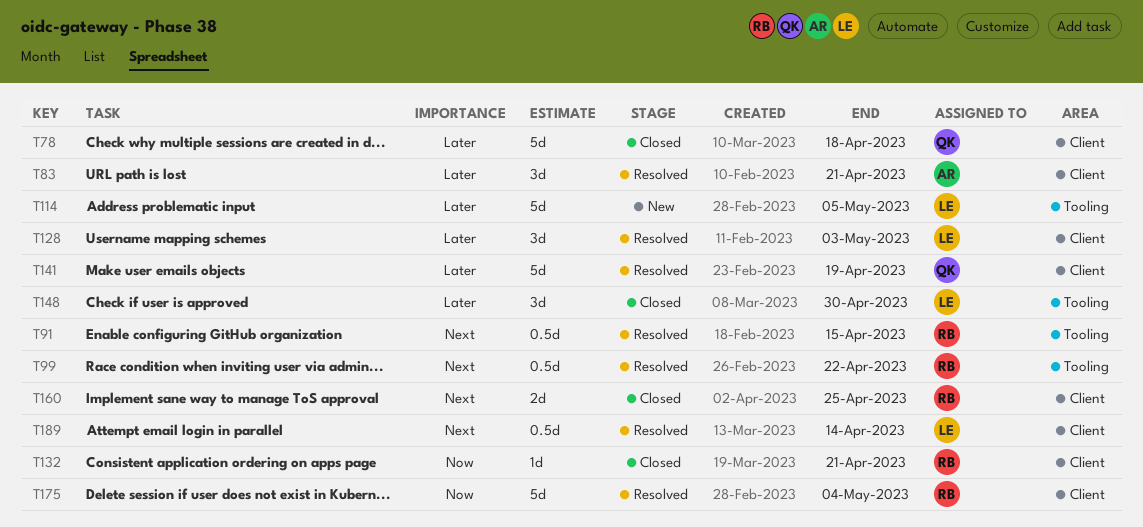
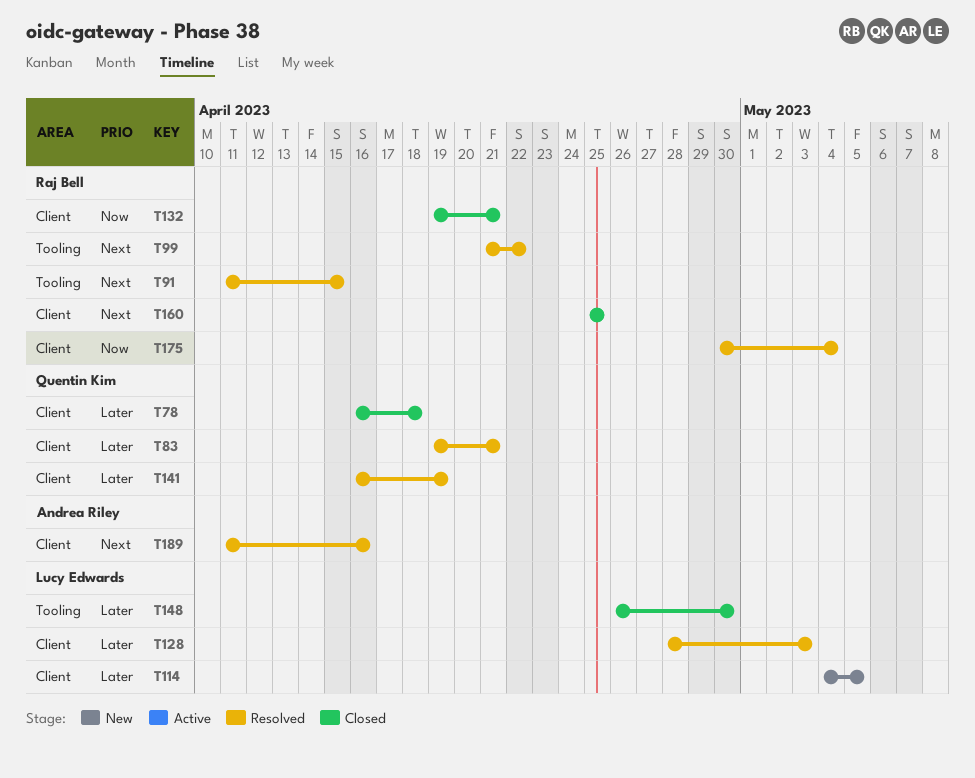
T83, owner: Andrea Riley -> Quentin Kim
T114, label: Tooling -> Client
T189, owner: Lucy Edwards -> Andrea Riley
T189, due: Apr 14 -> Apr 16

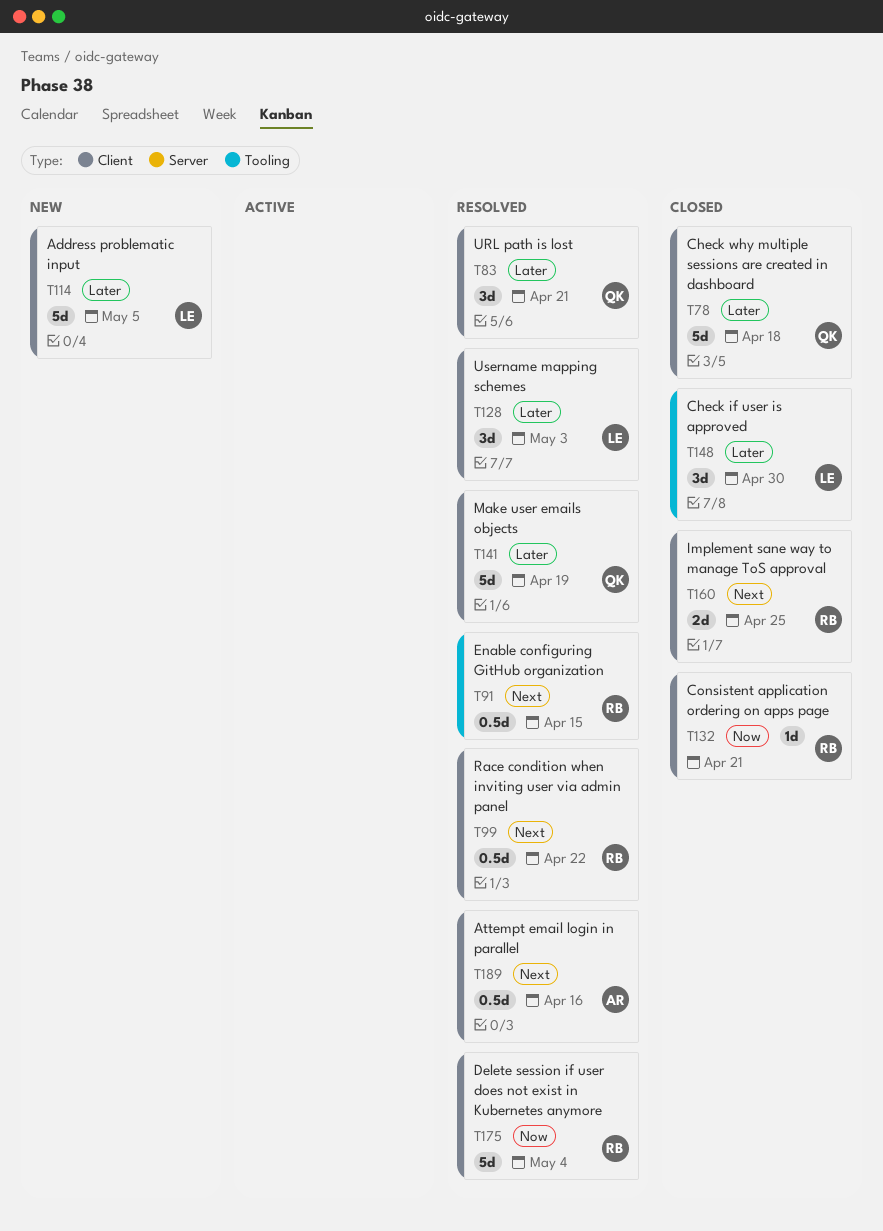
T99, label: Tooling -> Client

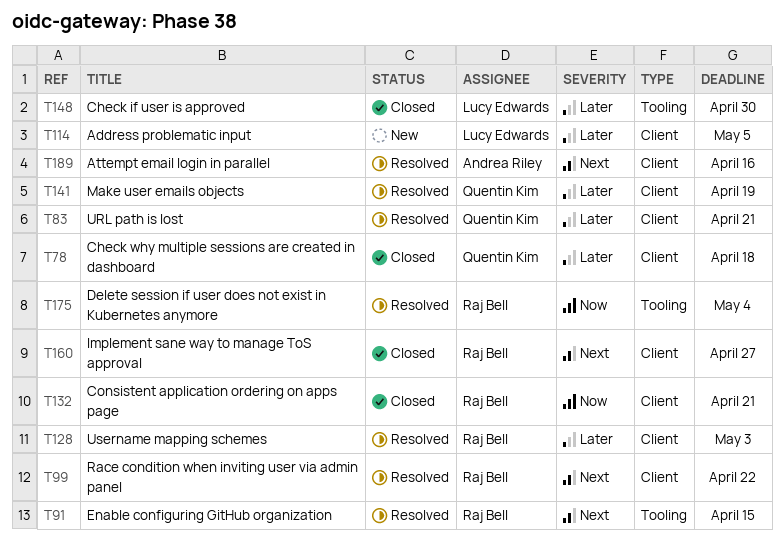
T128, owner: Lucy Edwards -> Raj Bell
T160, due: Apr 25 -> Apr 27
T175, label: Client -> Tooling

